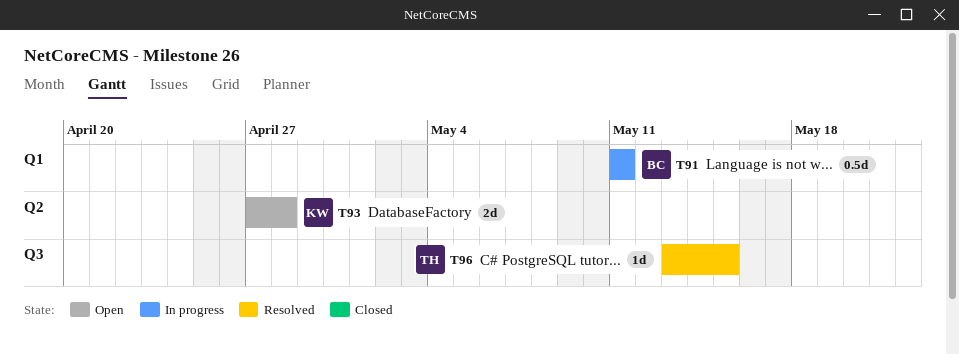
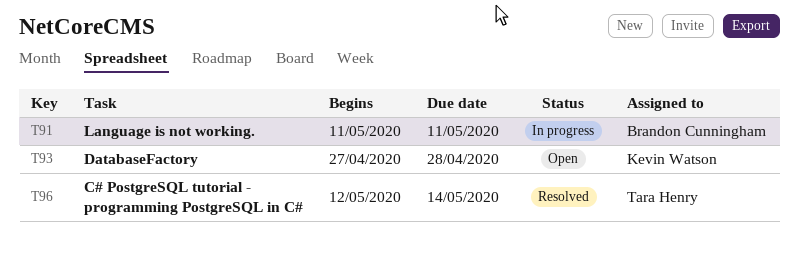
T96, start: May 13 -> May 12
T96, due: May 15 -> May 14

